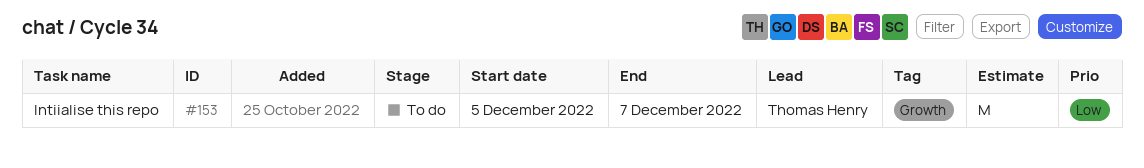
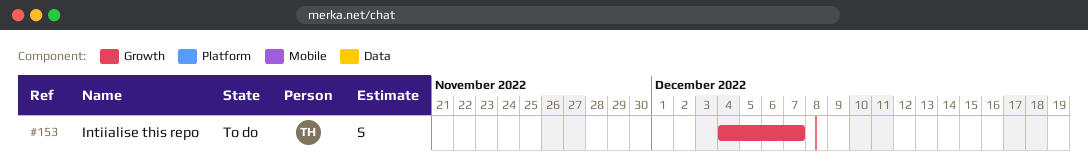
#153, estimate: M -> S
#153, start: Dec 5 -> Dec 4

